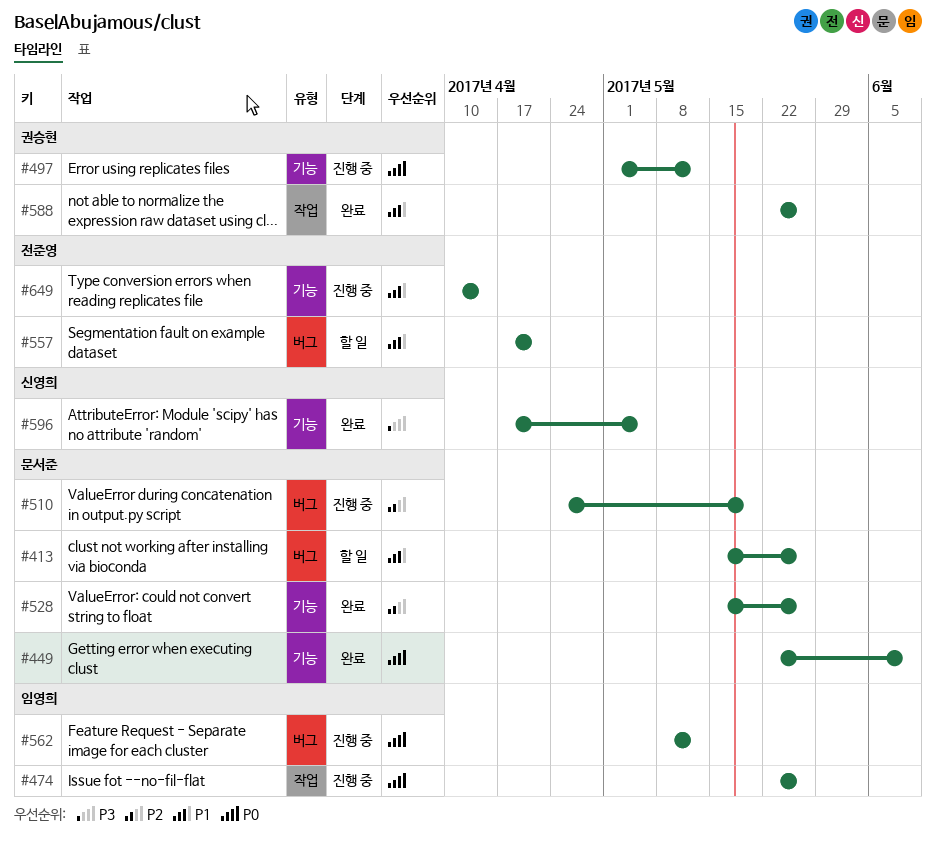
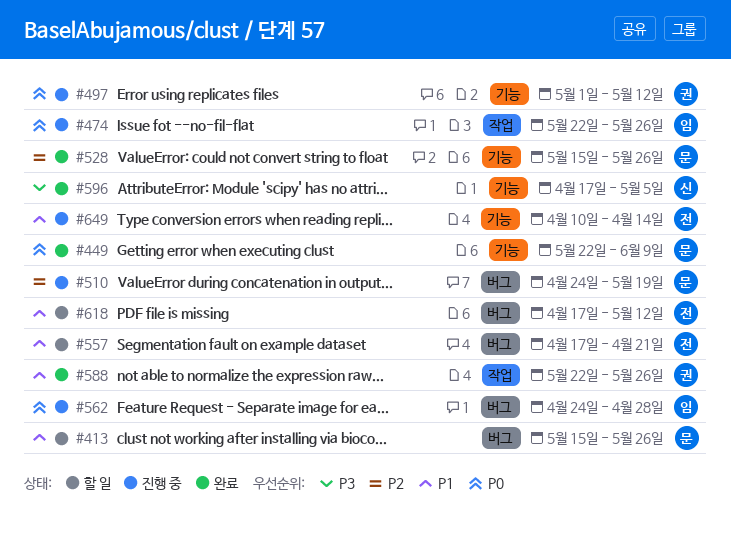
#562, start: May 8 -> Apr 24
#562, due: May 12 -> Apr 28
#618: none -> present

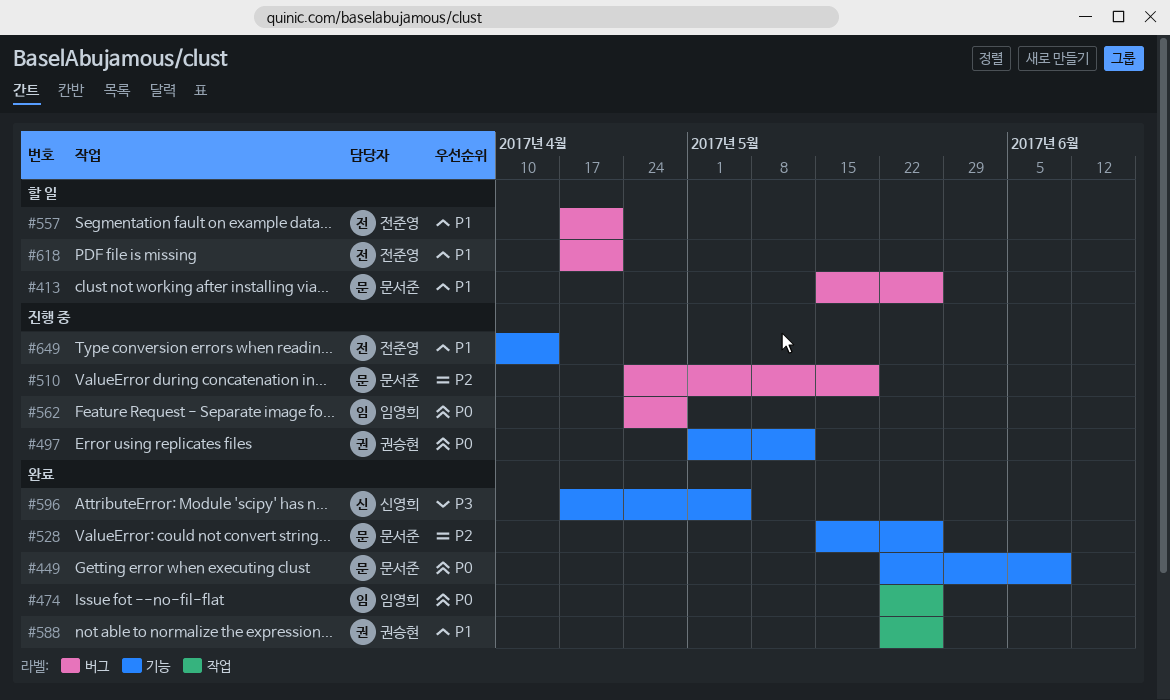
#474, status: 진행 중 -> 완료
#618, due: May 12 -> Apr 21

